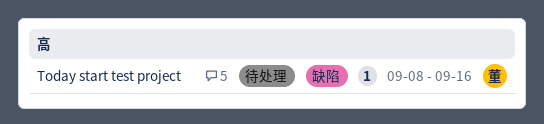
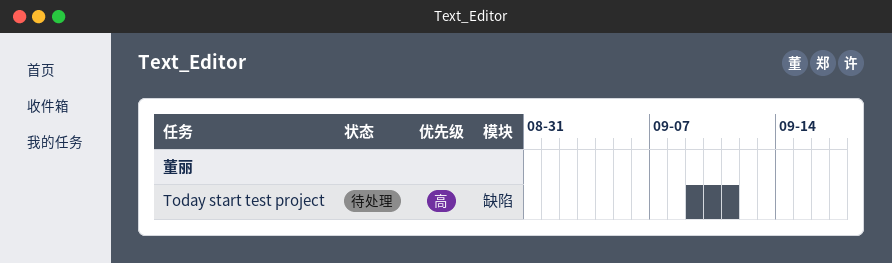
Today start test project, start: Sep 8 -> Sep 9
Today start test project, due: Sep 16 -> Sep 11

